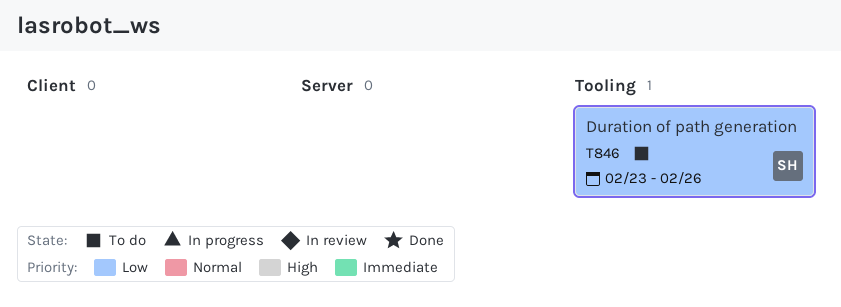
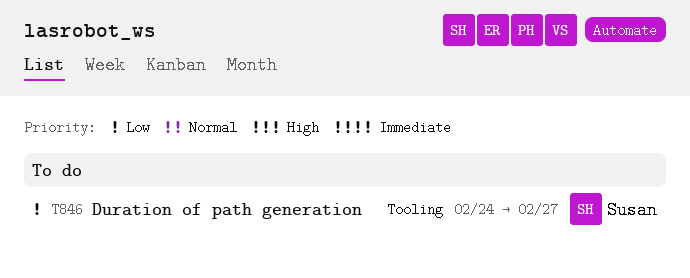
T846, start: Feb 23 -> Feb 24
T846, due: Feb 26 -> Feb 27

